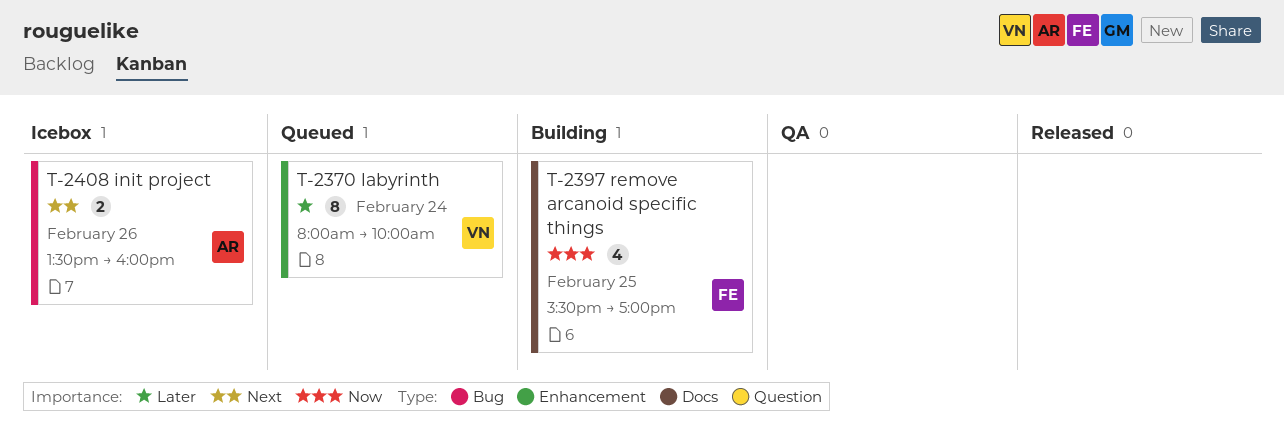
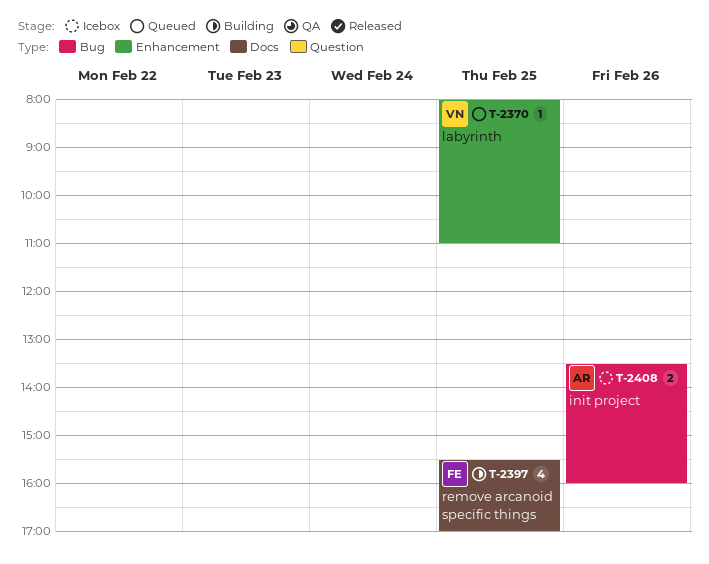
T-2370, estimate: 8 -> 1
T-2370, day: Feb 24 -> Feb 25
T-2370, ends: 10:00 -> 11:00

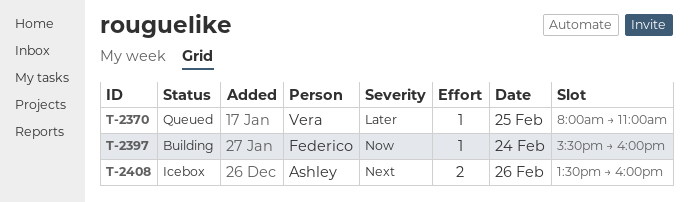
T-2397, estimate: 4 -> 1
T-2397, day: Feb 25 -> Feb 24
T-2397, ends: 17:00 -> 16:00

